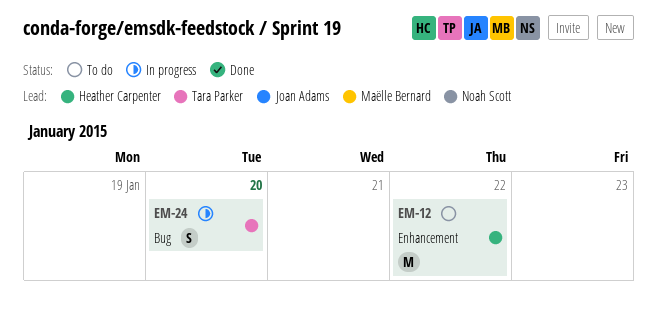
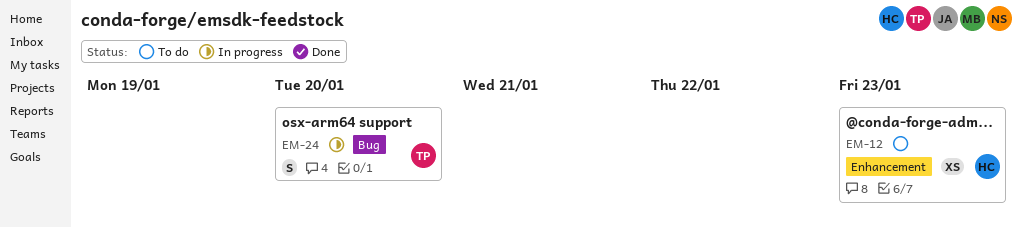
EM-12, estimate: M -> XS
EM-12, due: Jan 22 -> Jan 23

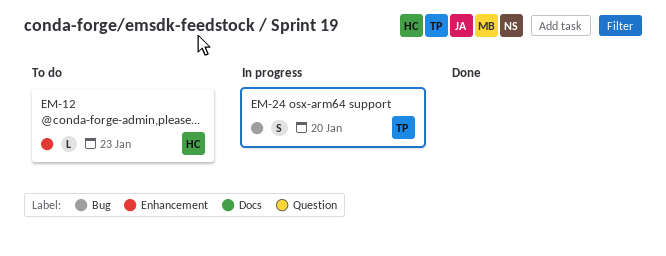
EM-12, estimate: XS -> L

